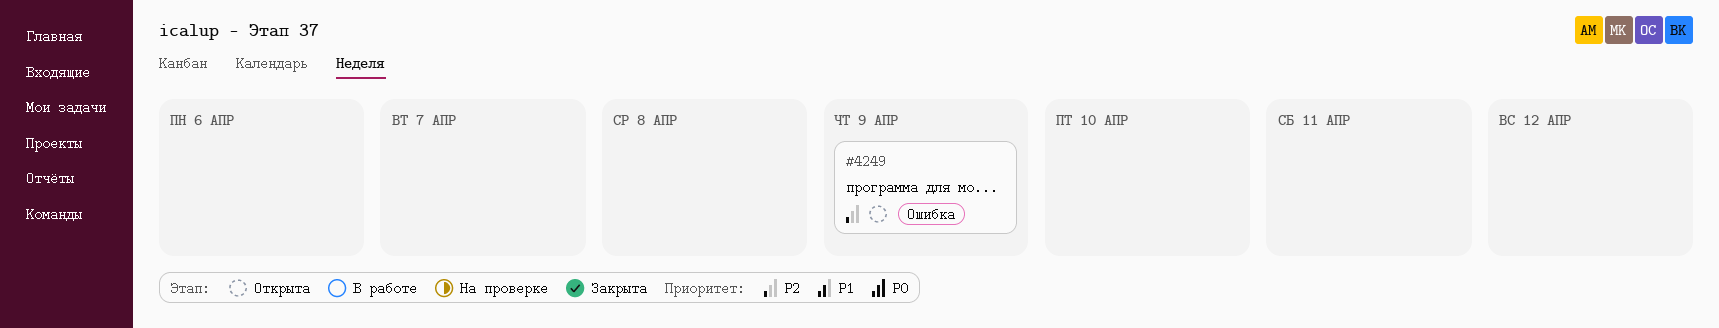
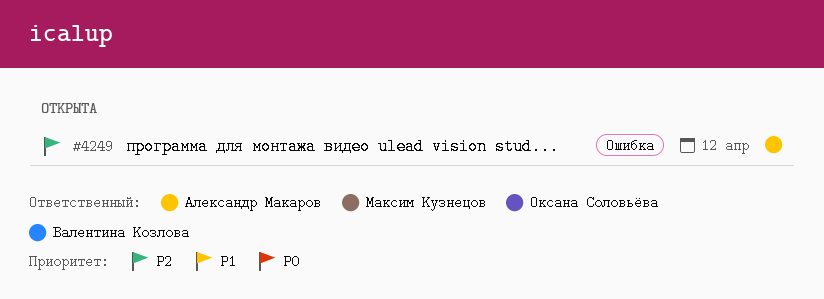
#4249, due: Apr 9 -> Apr 12

